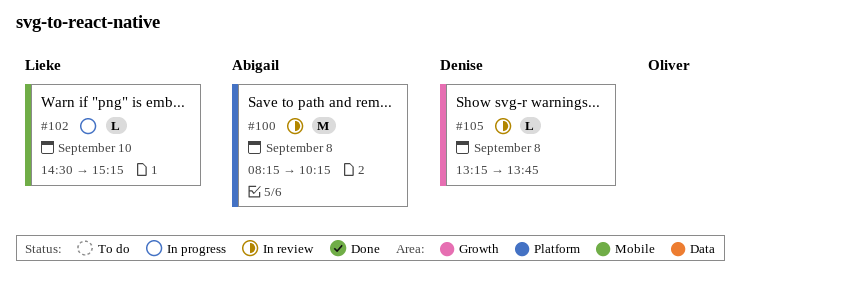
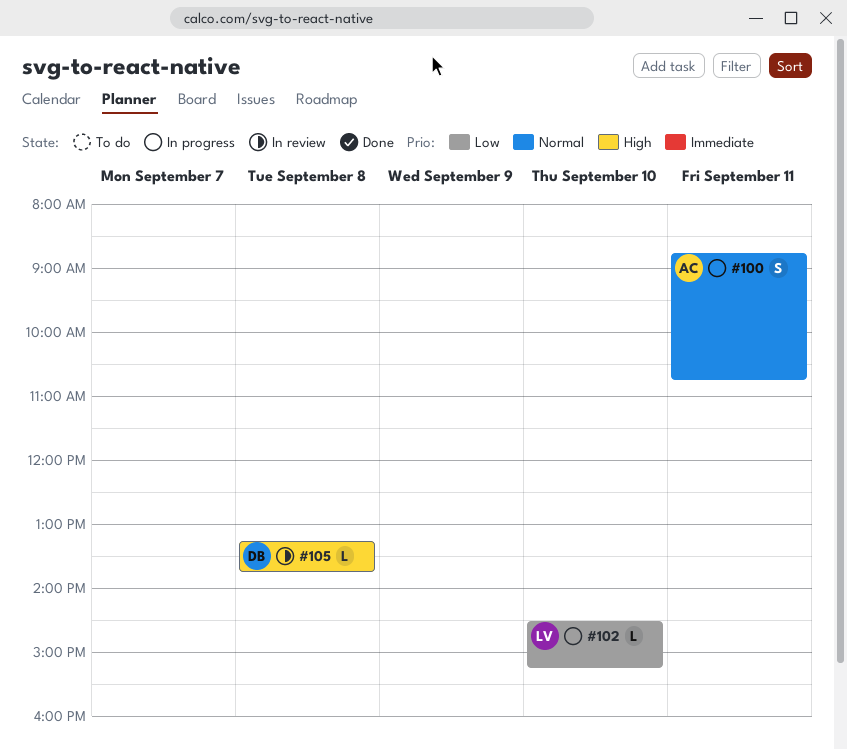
#100, status: In review -> In progress
#100, estimate: M -> S
#100, day: Sep 8 -> Sep 11
#100, begins: 08:15 -> 08:45
#100, ends: 10:15 -> 10:45

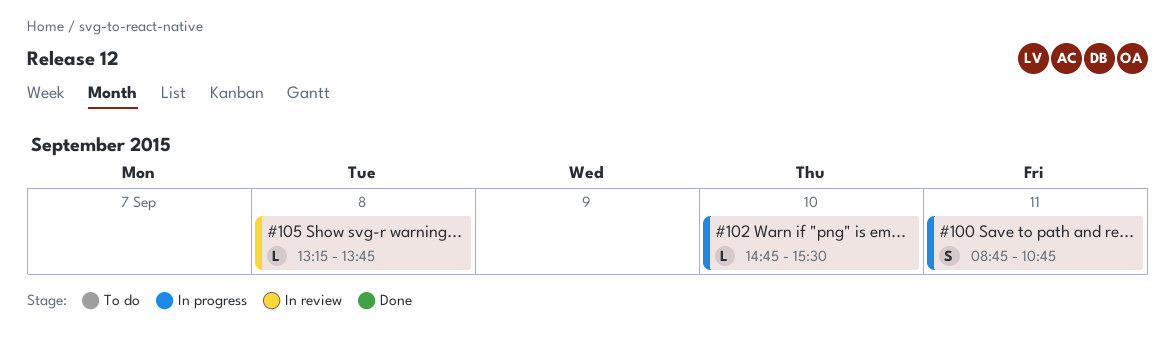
#102, begins: 14:30 -> 14:45
#102, ends: 15:15 -> 15:30

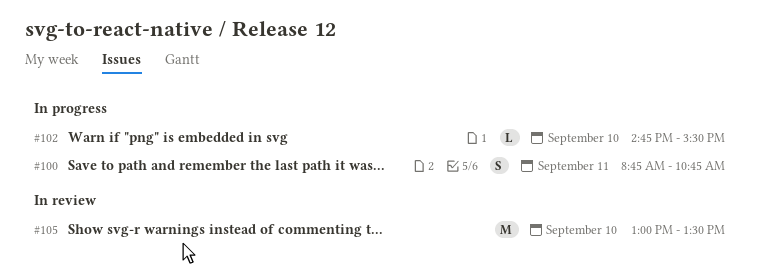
#105, estimate: L -> M
#105, day: Sep 8 -> Sep 10
#105, begins: 13:15 -> 13:00
#105, ends: 13:45 -> 13:30

